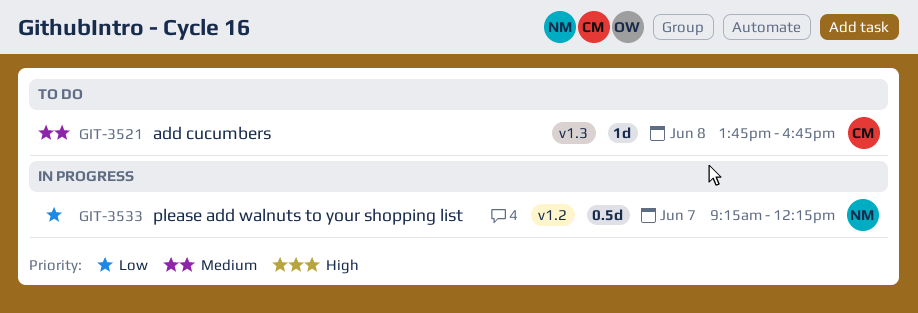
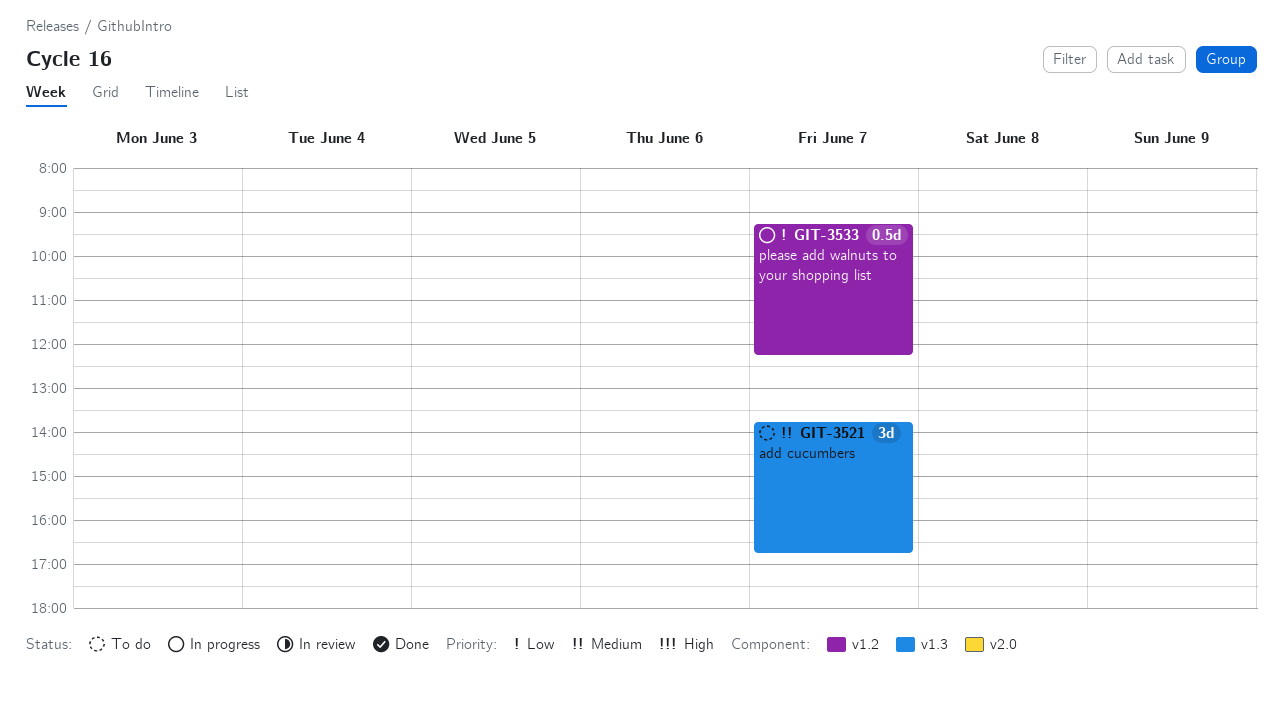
GIT-3521, estimate: 1d -> 3d
GIT-3521, day: Jun 8 -> Jun 7

